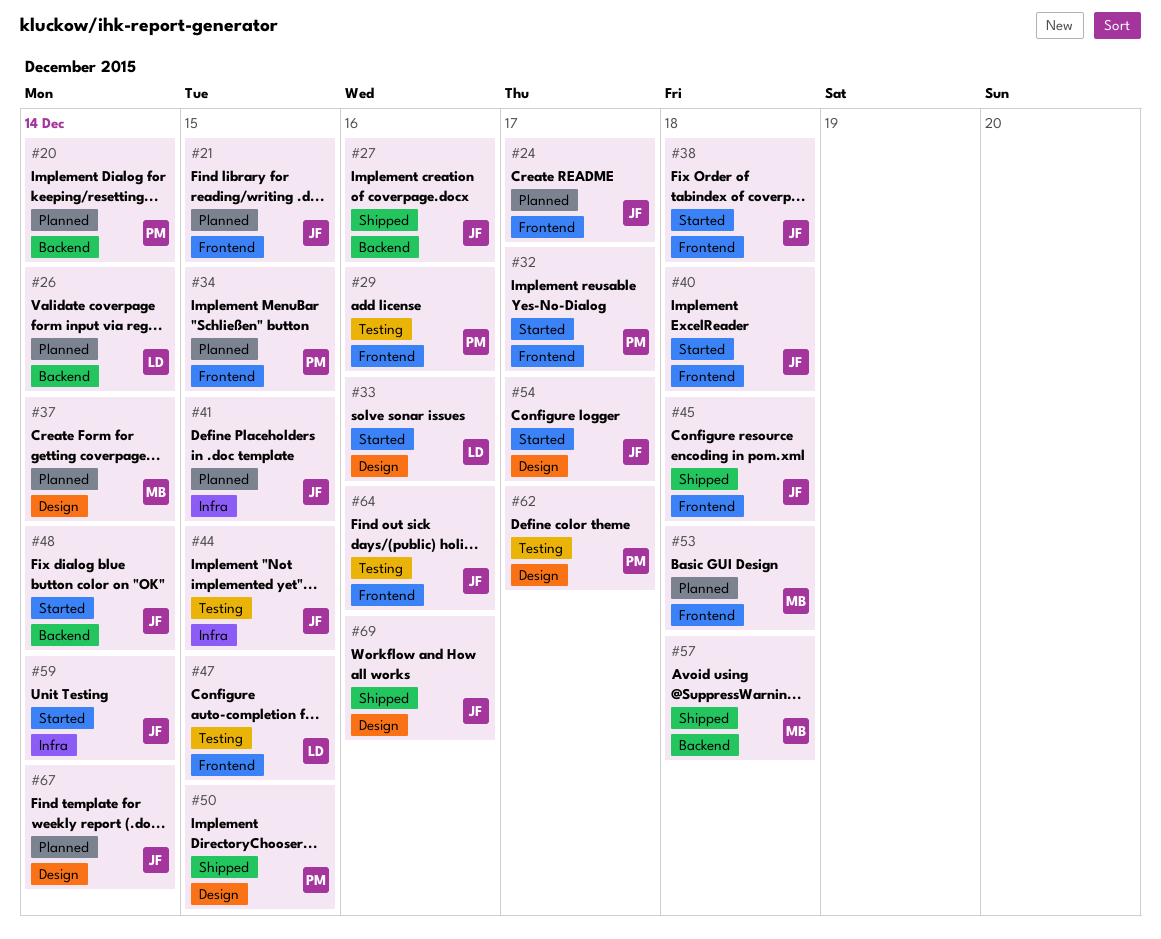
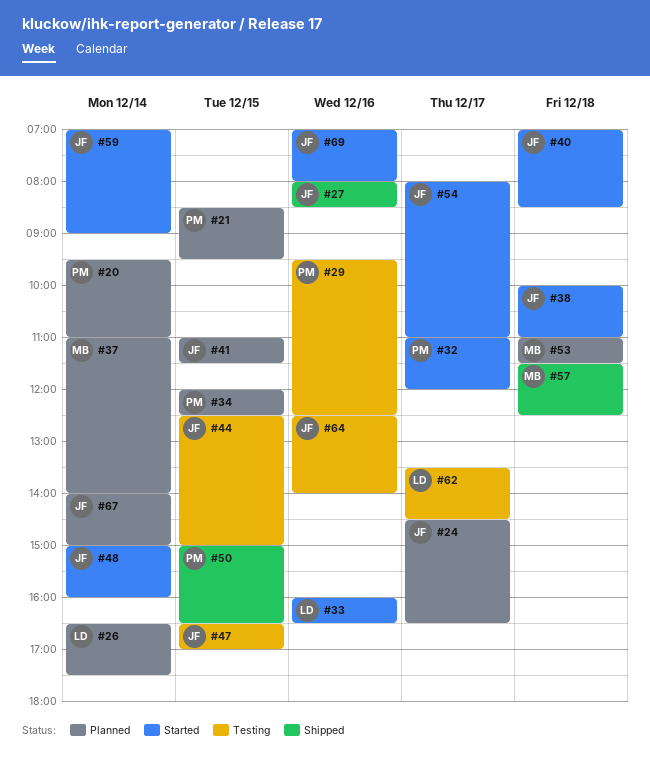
#21, owner: JF -> PM
#45: present -> none
#47, owner: LD -> JF
#62, owner: PM -> LD
#69, status: Shipped -> Started

